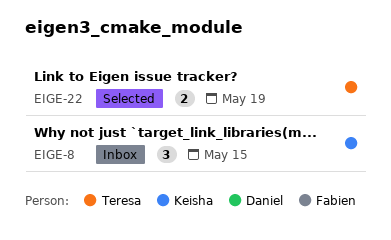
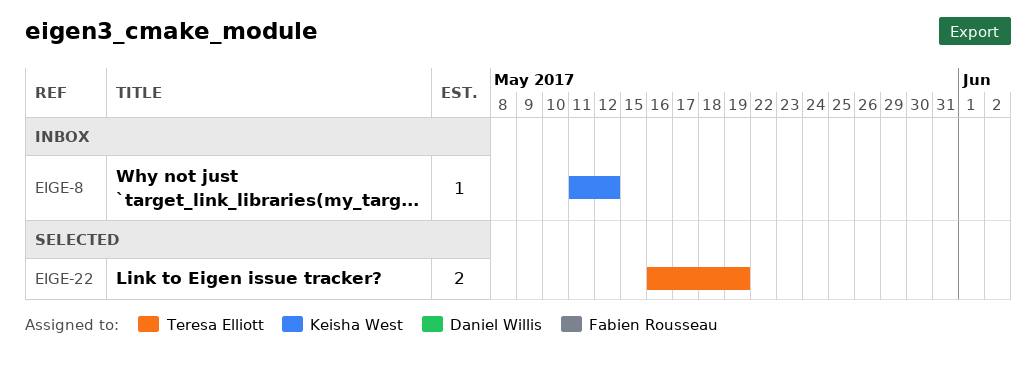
EIGE-8, estimate: 3 -> 1
EIGE-8, due: May 15 -> May 12

